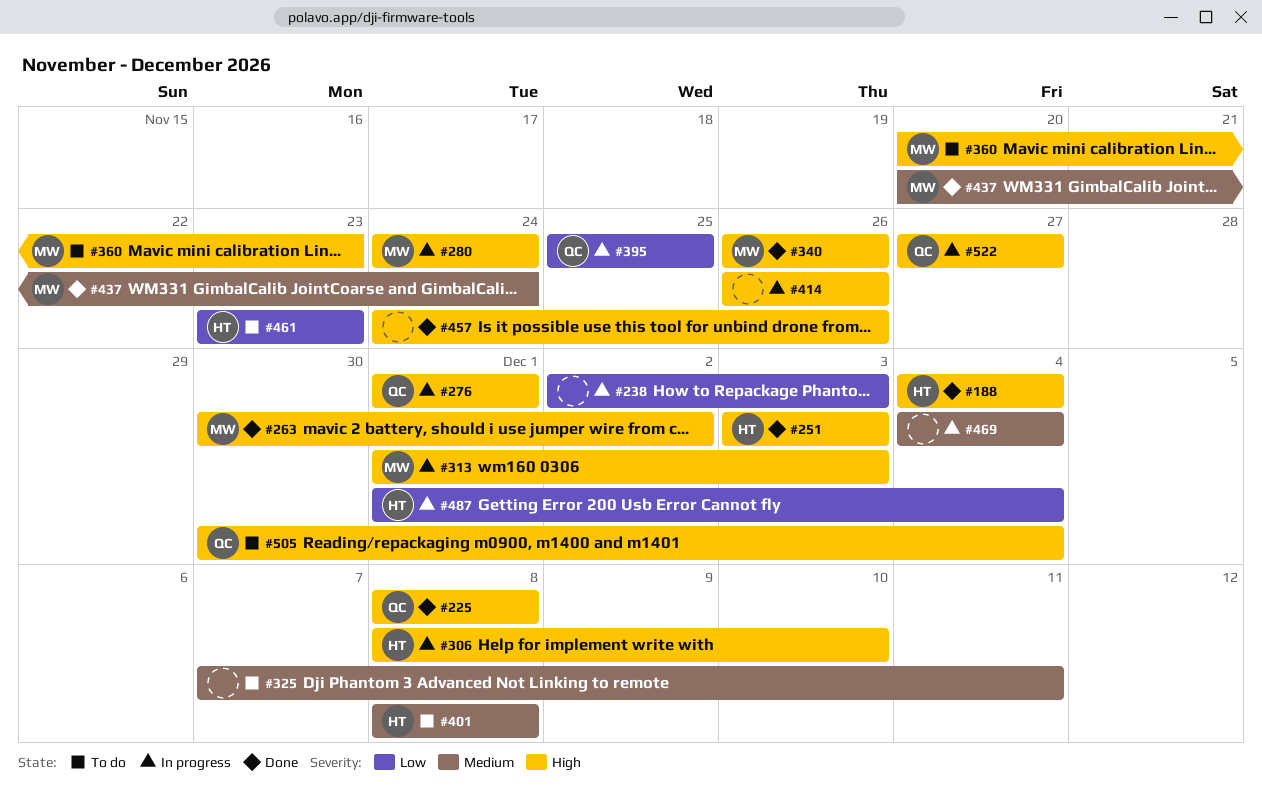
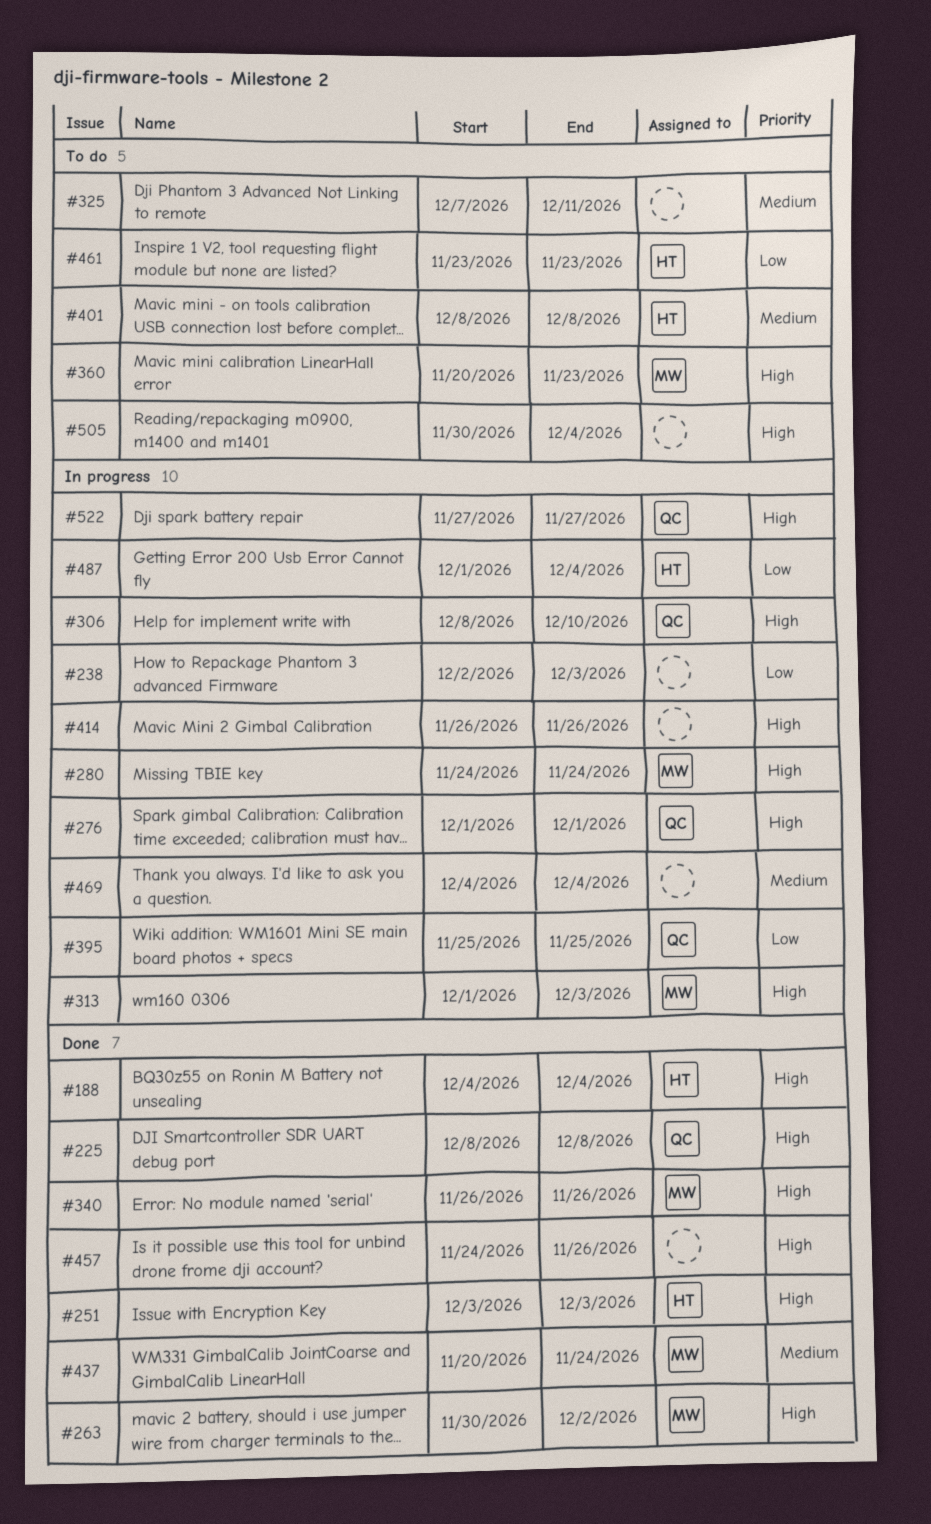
#306, owner: HT -> QC
#505, owner: QC -> none

